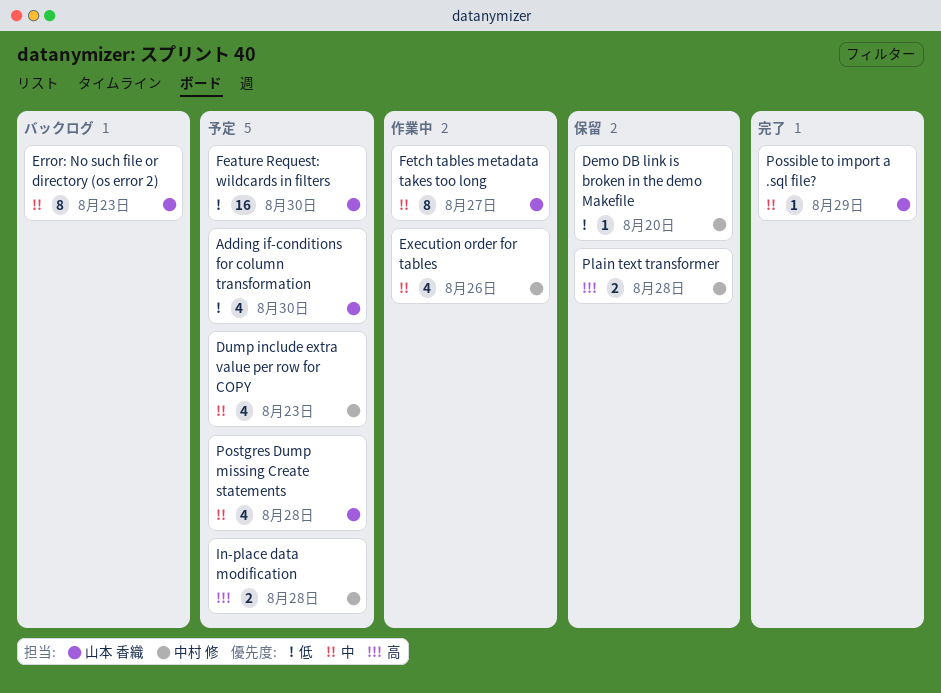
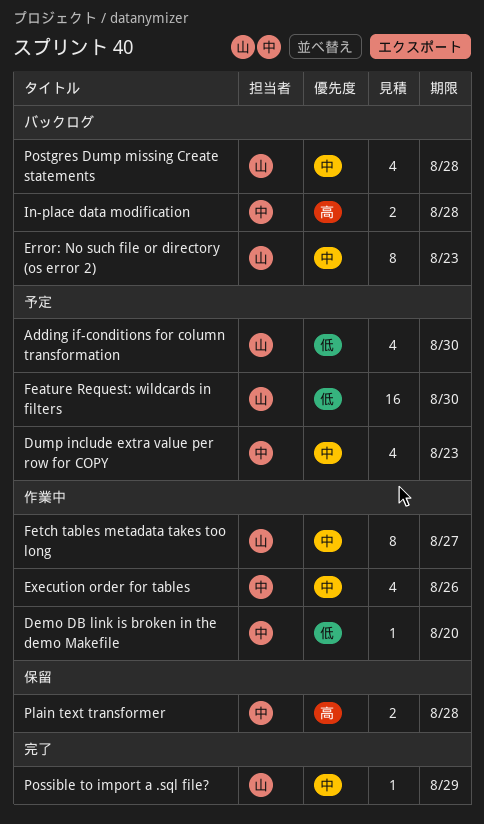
Demo DB link is broken in the demo Makefile, status: 保留 -> 作業中
In-place data modification, status: 予定 -> バックログ
Postgres Dump missing Create statements, status: 予定 -> バックログ

